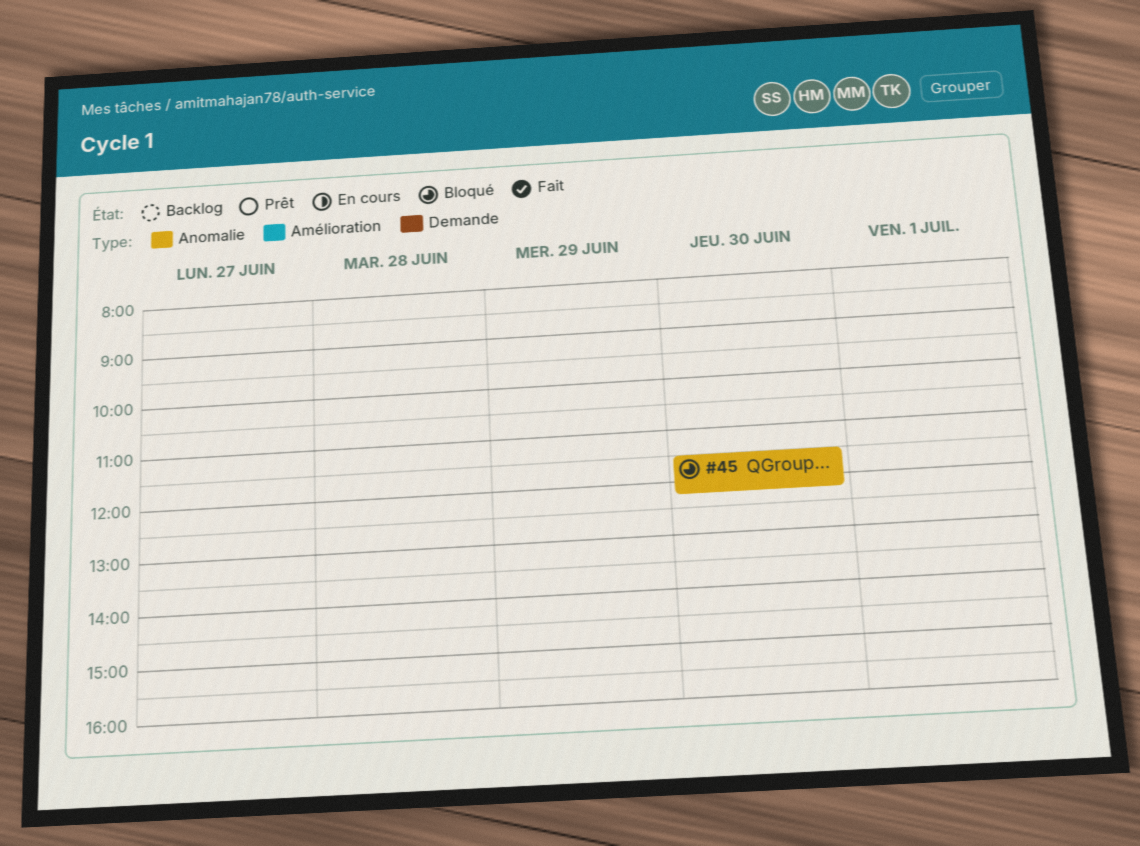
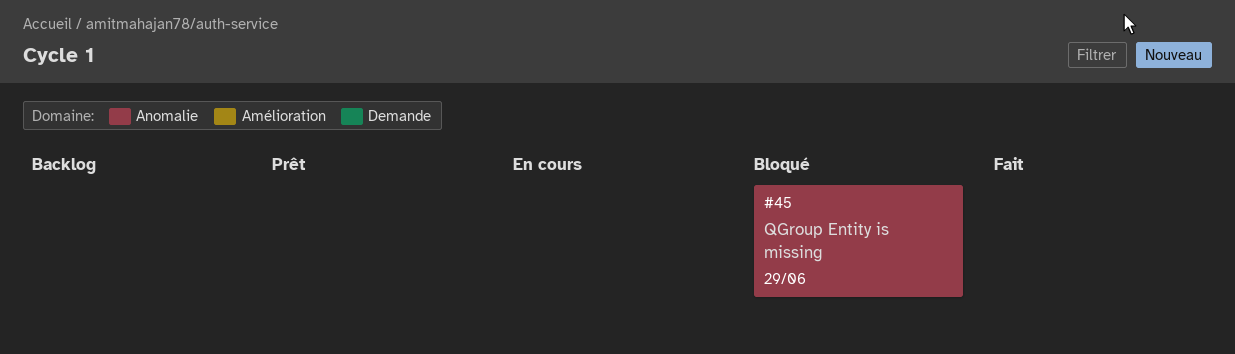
#45, day: Jun 30 -> Jun 29

